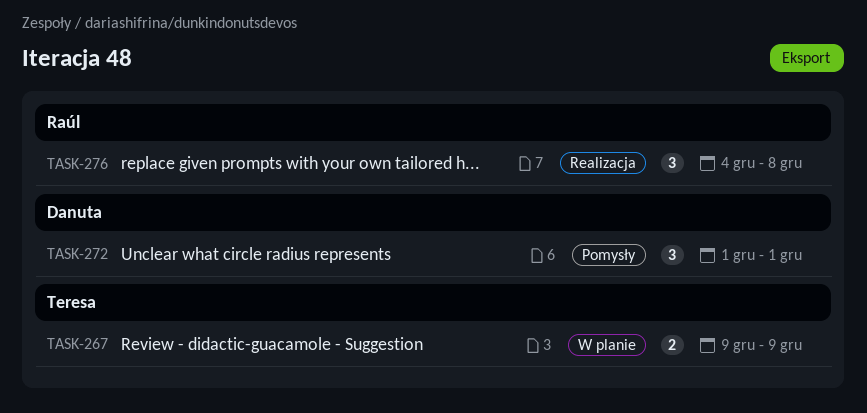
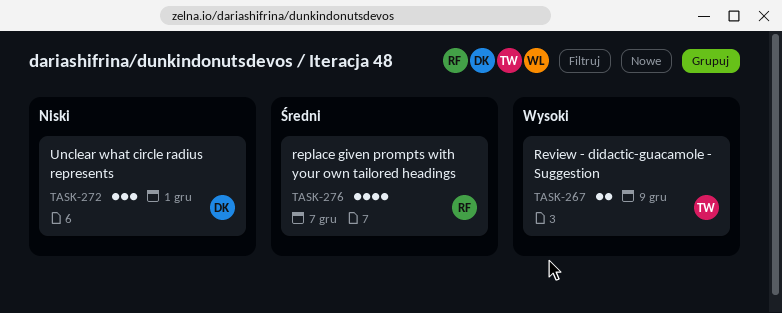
TASK-276, estimate: 3 -> 4
TASK-276, due: Dec 8 -> Dec 7

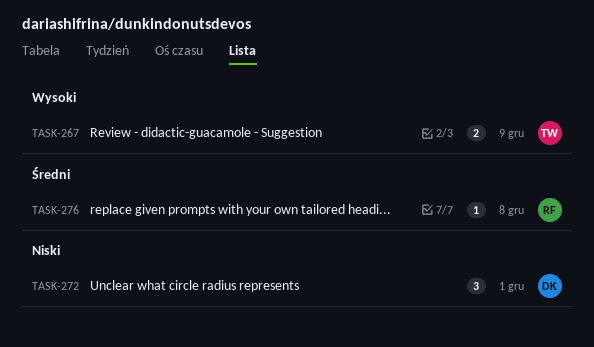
TASK-276, estimate: 4 -> 1
TASK-276, due: Dec 7 -> Dec 8

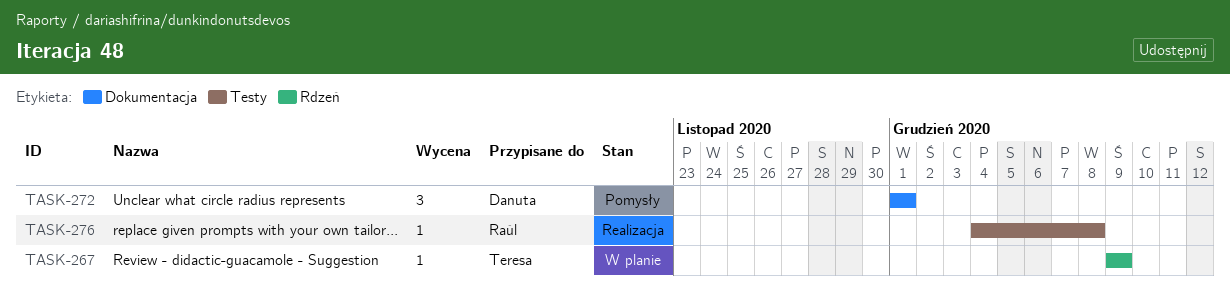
TASK-267, estimate: 2 -> 1

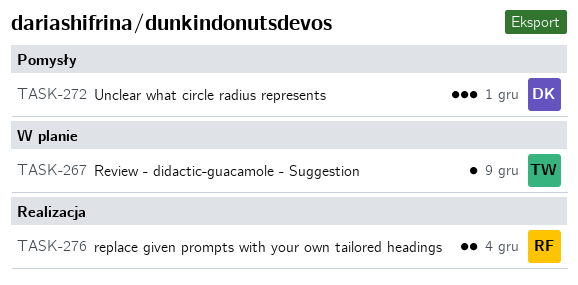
TASK-276, estimate: 1 -> 2
TASK-276, due: Dec 8 -> Dec 4

